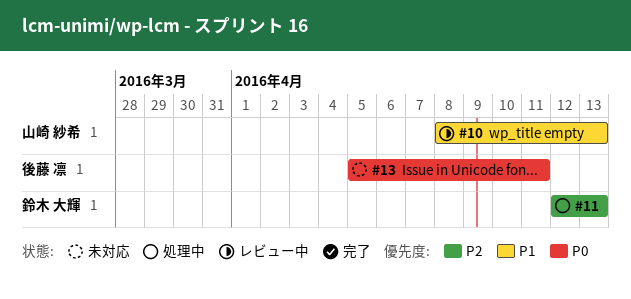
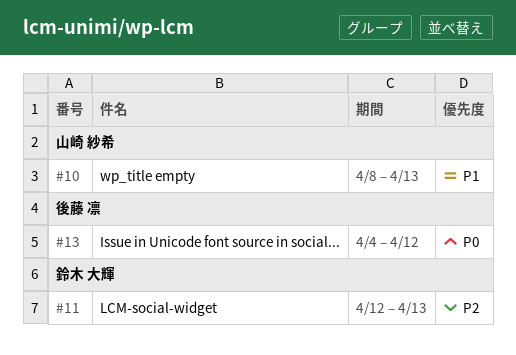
#13, start: Apr 5 -> Apr 4
#13, due: Apr 11 -> Apr 12

